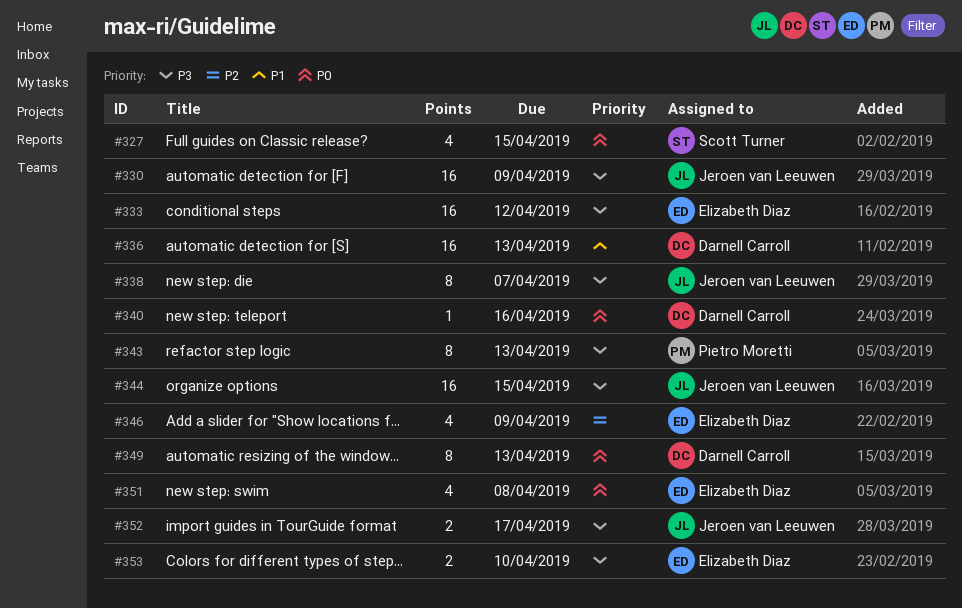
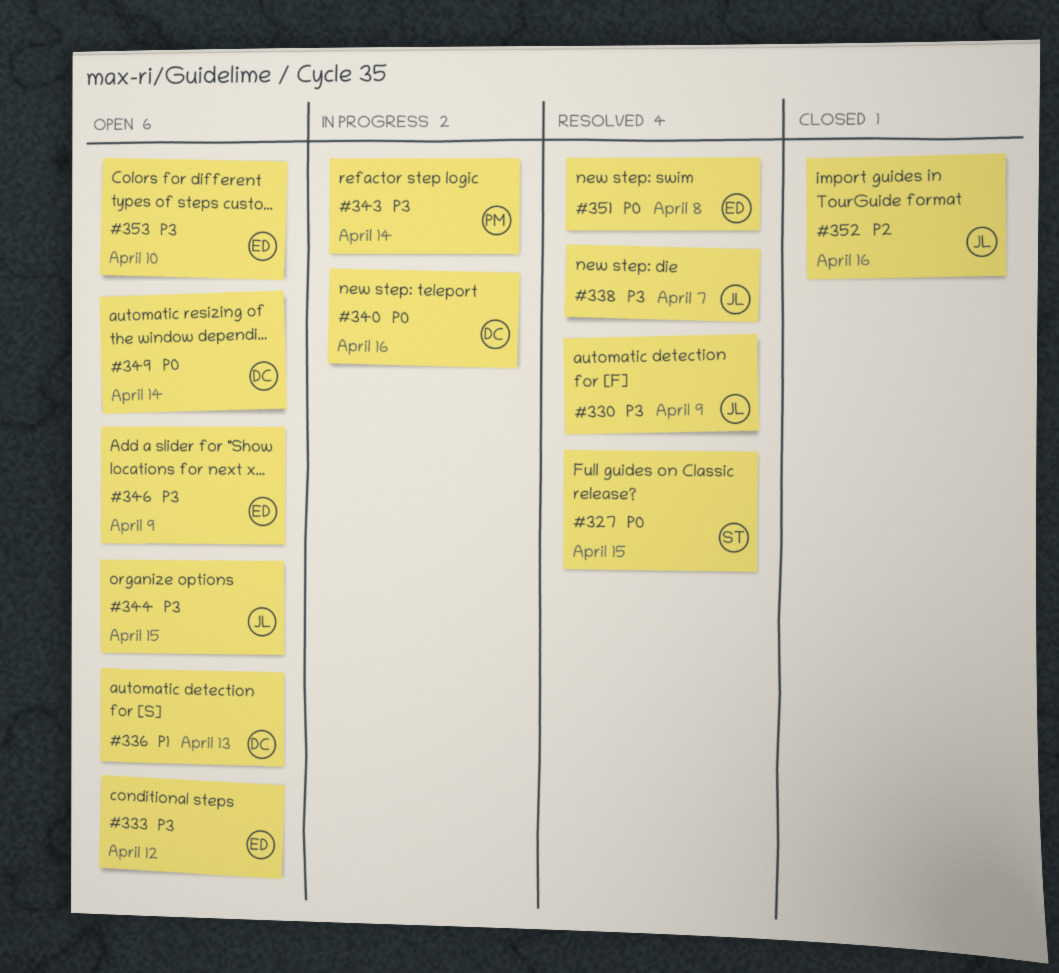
#343, due: Apr 13 -> Apr 14
#346, priority: P2 -> P3
#349, due: Apr 13 -> Apr 14
#352, priority: P3 -> P2
#352, due: Apr 17 -> Apr 16

